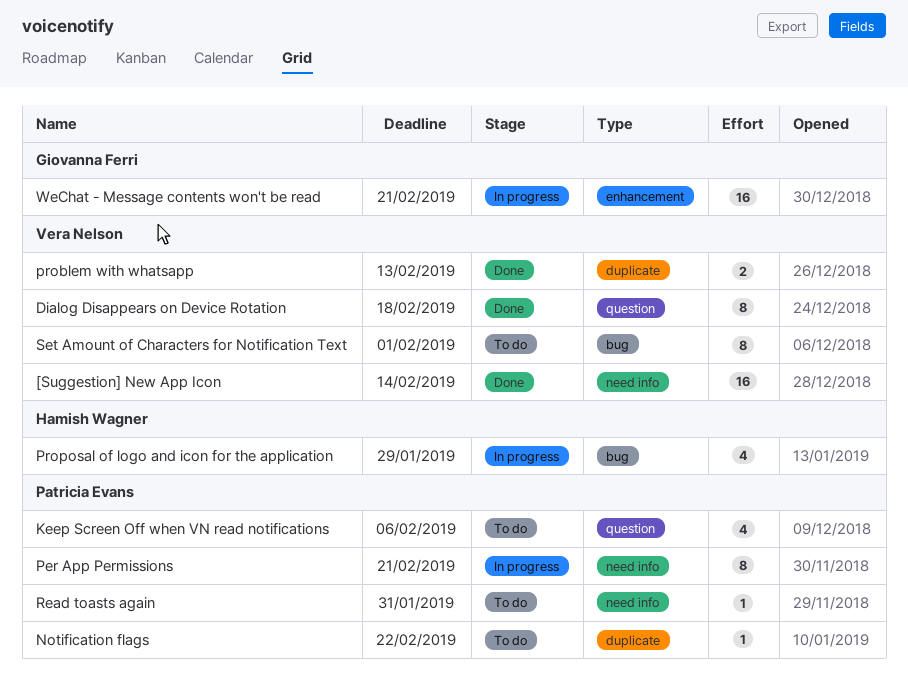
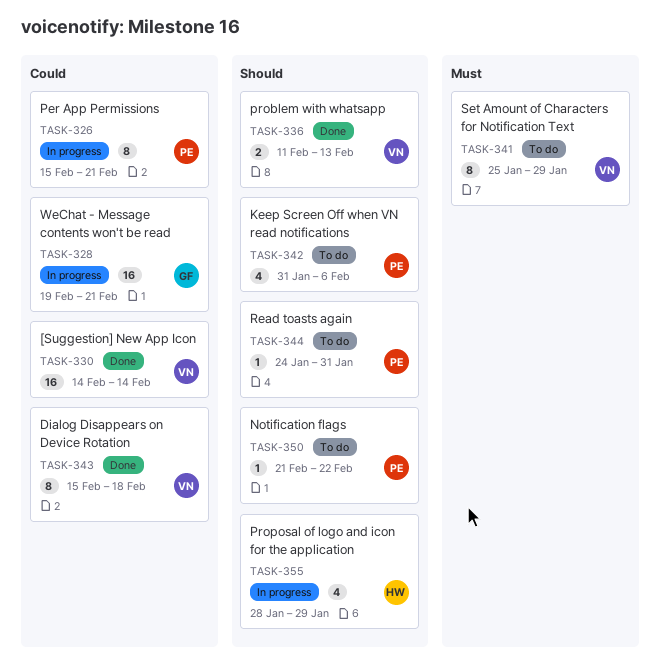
Set Amount of Characters for Notification Text, due: Feb 1 -> Jan 29

